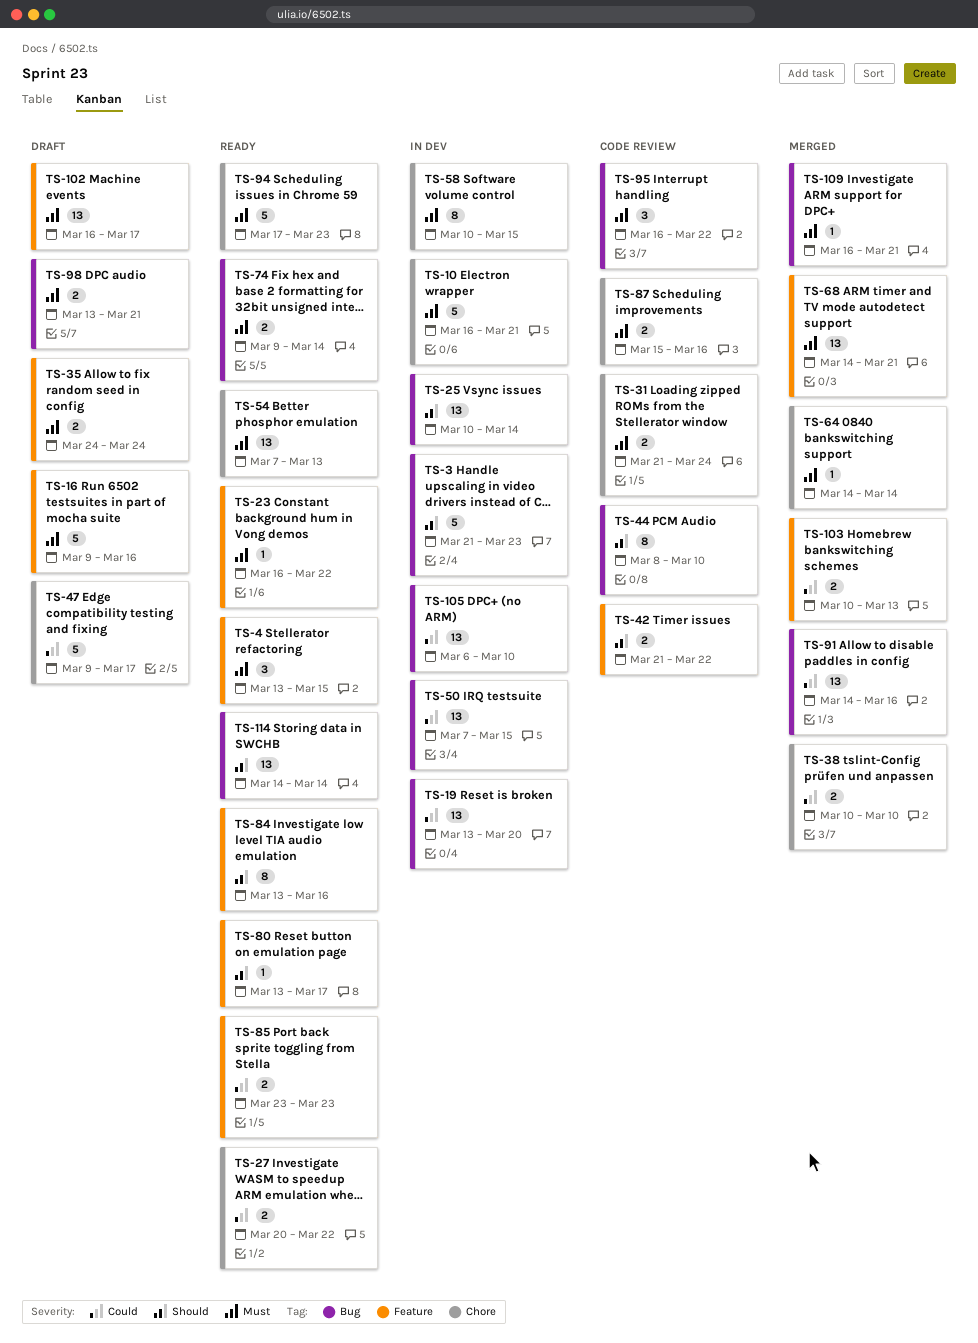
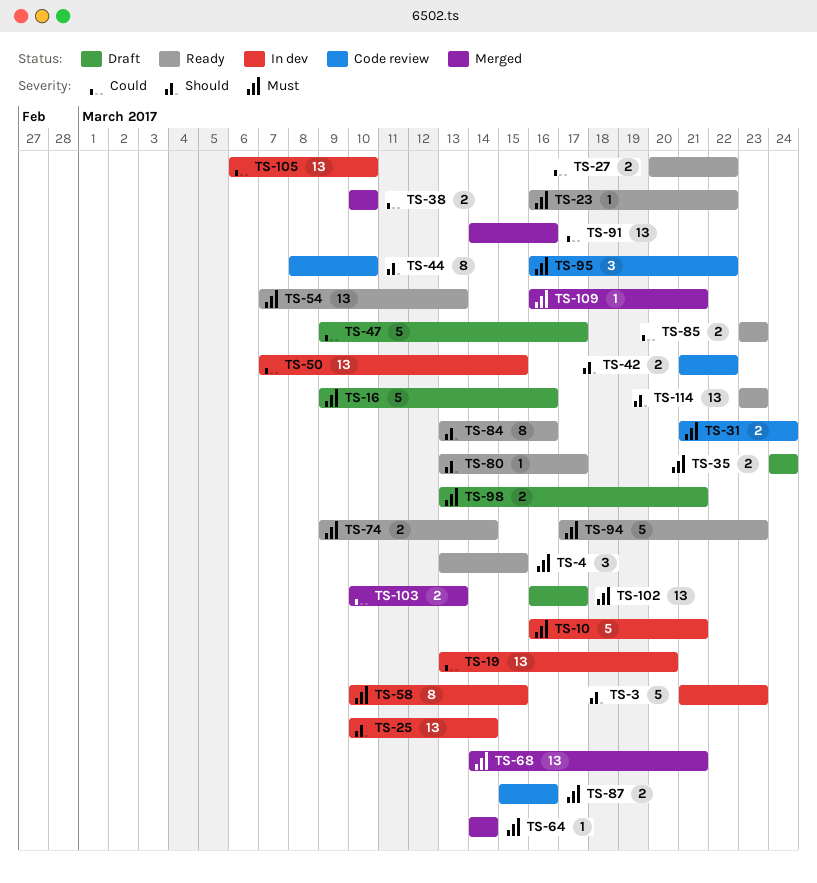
TS-114, start: Mar 14 -> Mar 23
TS-114, due: Mar 14 -> Mar 23

